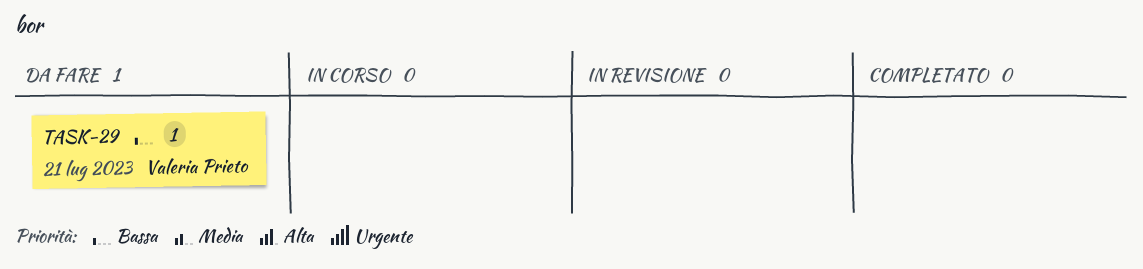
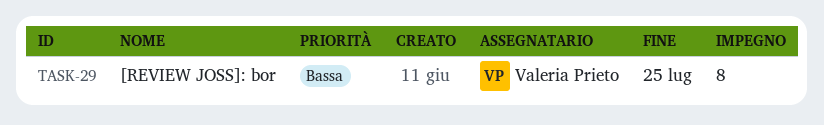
TASK-29, estimate: 1 -> 8
TASK-29, due: Jul 21 -> Jul 25

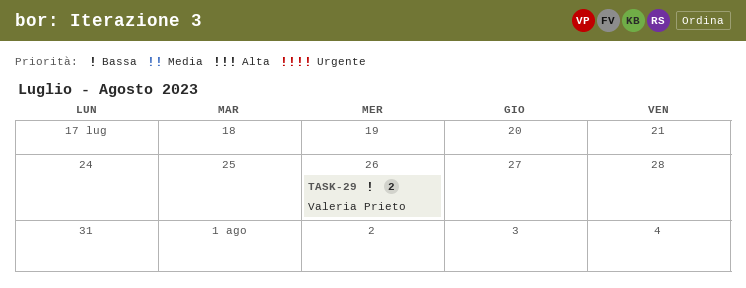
TASK-29, estimate: 8 -> 2
TASK-29, due: Jul 25 -> Jul 26

